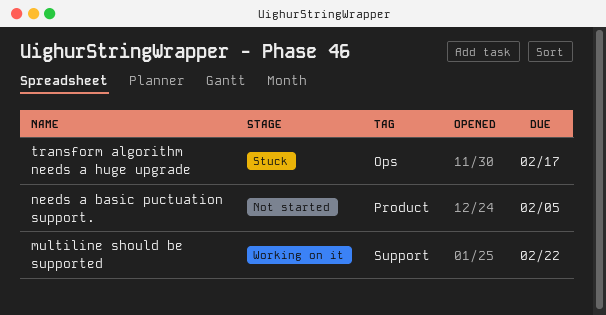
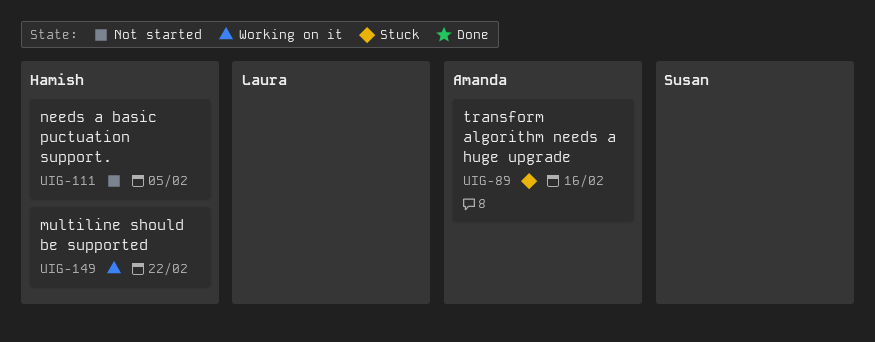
transform algorithm needs a huge upgrade, due: Feb 17 -> Feb 16

